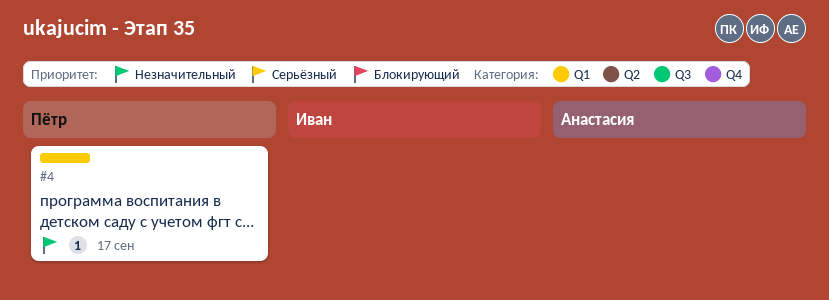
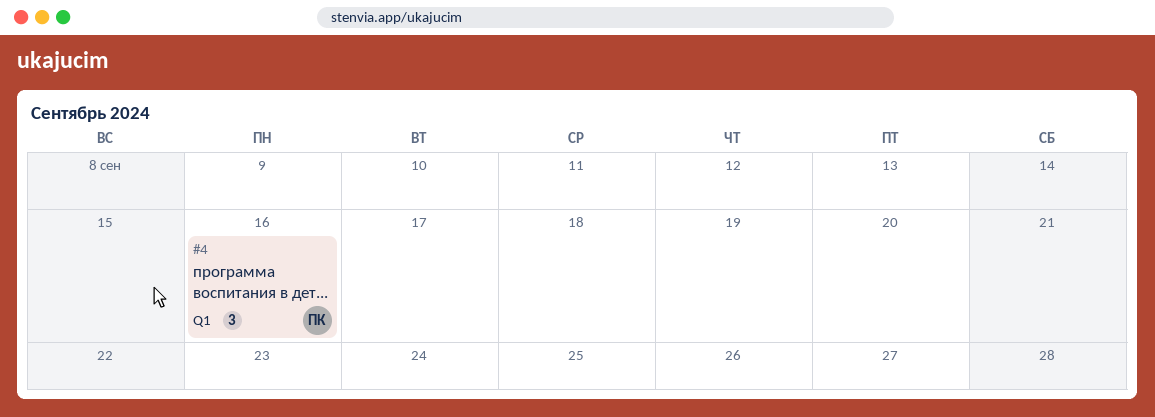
#4, estimate: 1 -> 3
#4, due: Sep 17 -> Sep 16

